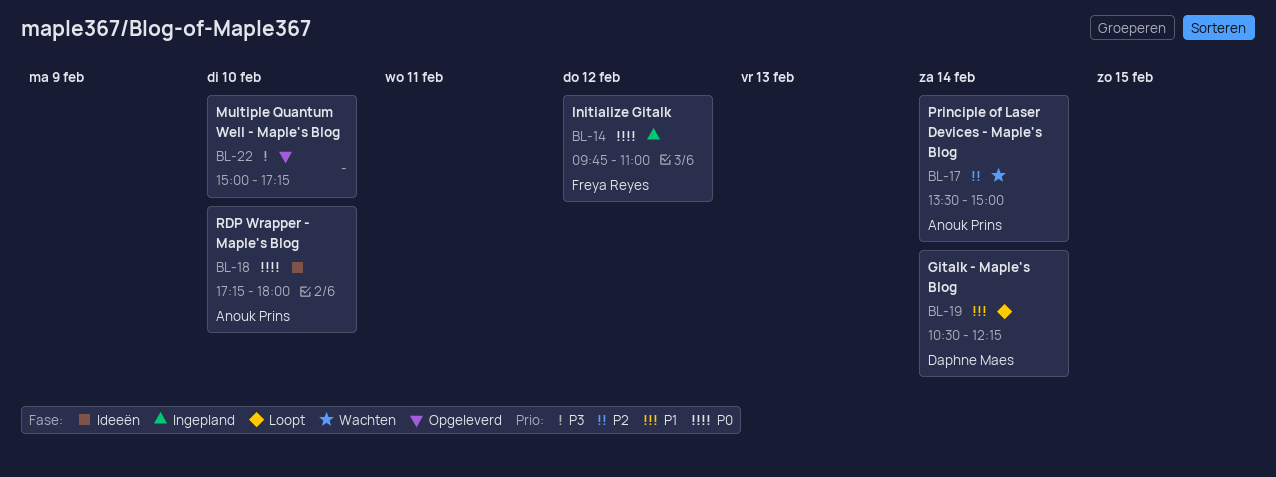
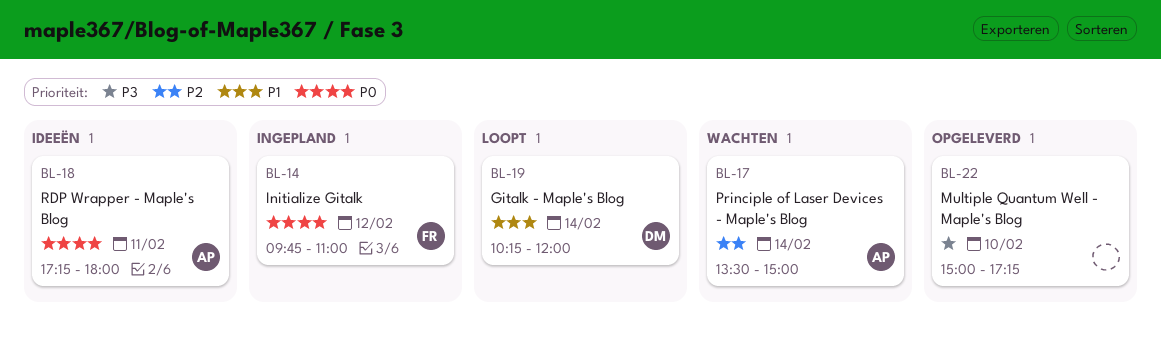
BL-18, day: Feb 10 -> Feb 11
BL-19, begins: 10:30 -> 10:15
BL-19, ends: 12:15 -> 12:00

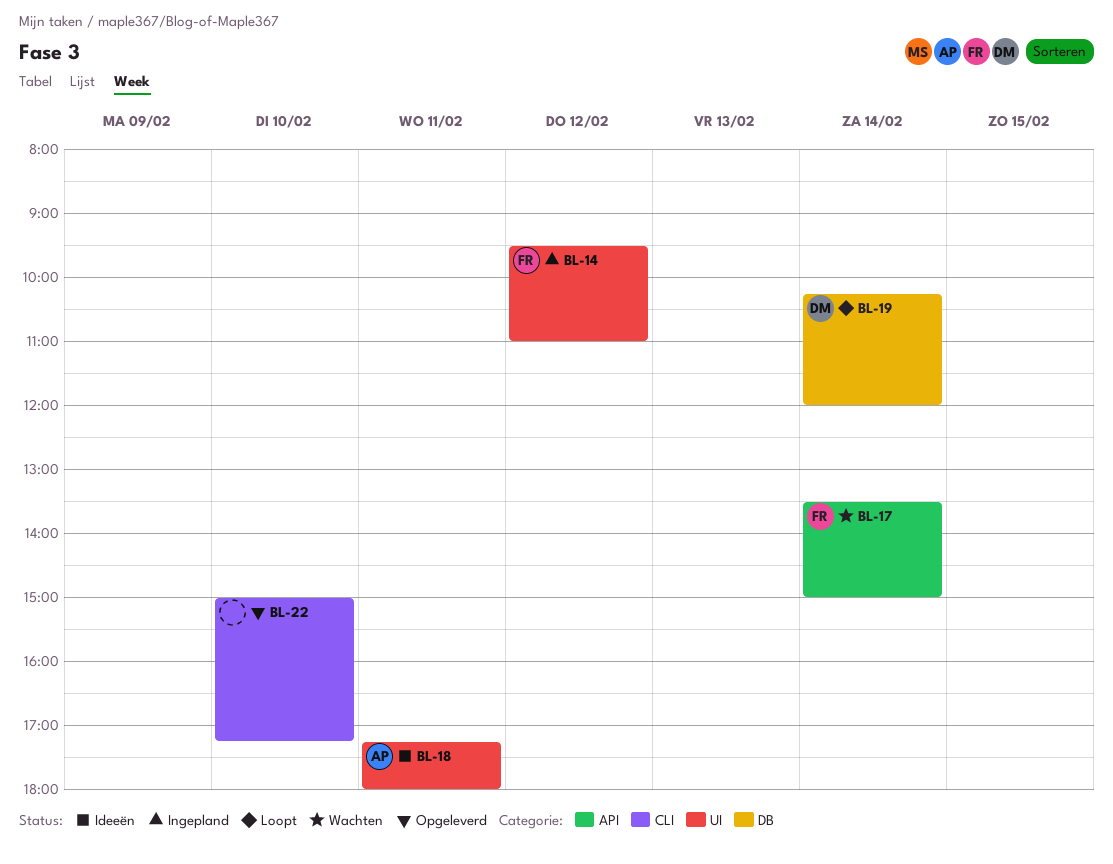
BL-14, begins: 09:45 -> 09:30
BL-17, owner: AP -> FR

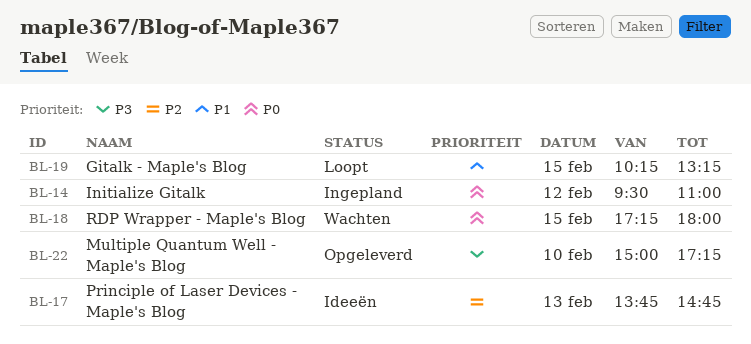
BL-17, status: Wachten -> Ideeën
BL-17, day: Feb 14 -> Feb 13
BL-17, begins: 13:30 -> 13:45
BL-17, ends: 15:00 -> 14:45
BL-18, status: Ideeën -> Wachten
BL-18, day: Feb 11 -> Feb 15
BL-19, day: Feb 14 -> Feb 15
BL-19, ends: 12:00 -> 13:15

